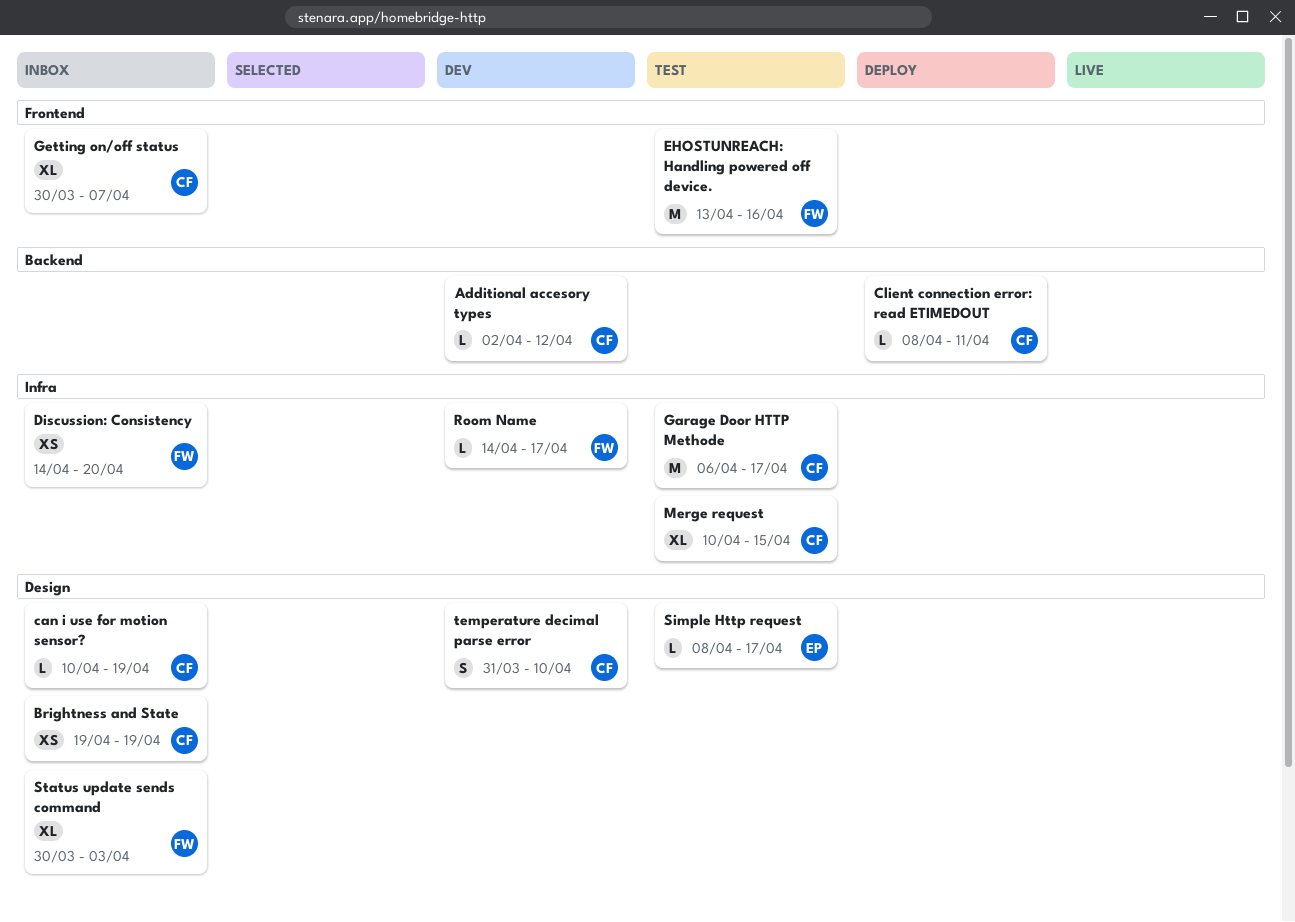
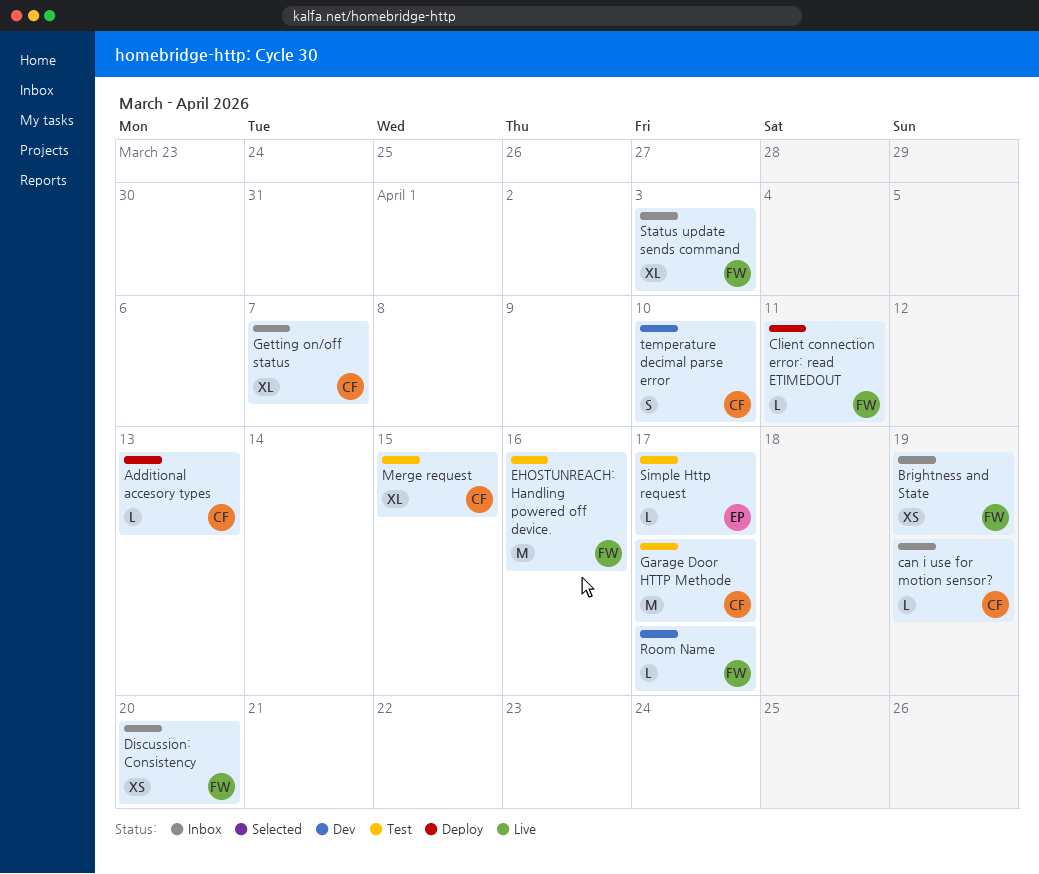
Additional accesory types, status: Dev -> Deploy
Additional accesory types, due: Apr 12 -> Apr 13
Brightness and State, owner: CF -> FW
Client connection error: read ETIMEDOUT, owner: CF -> FW

